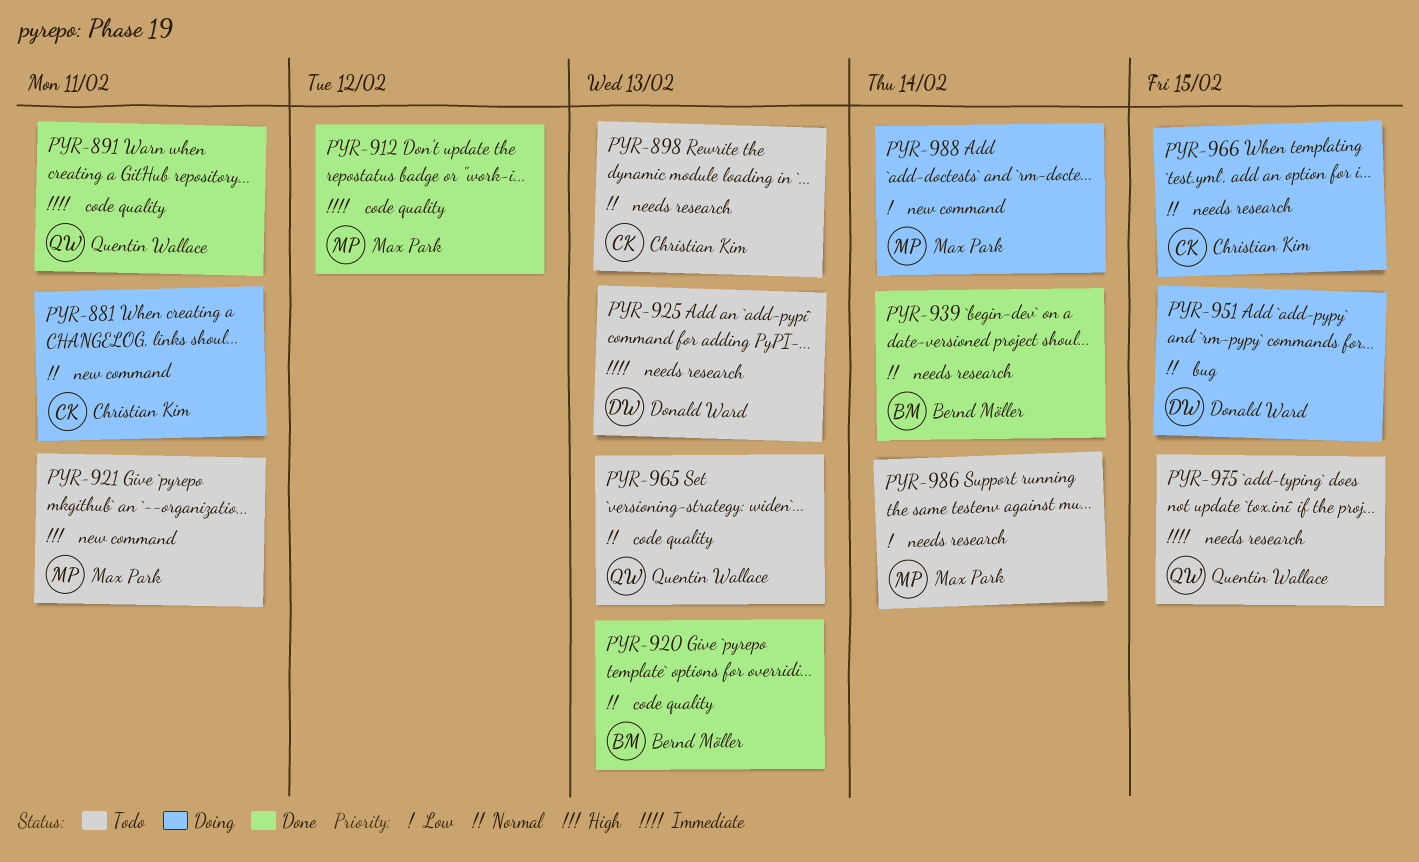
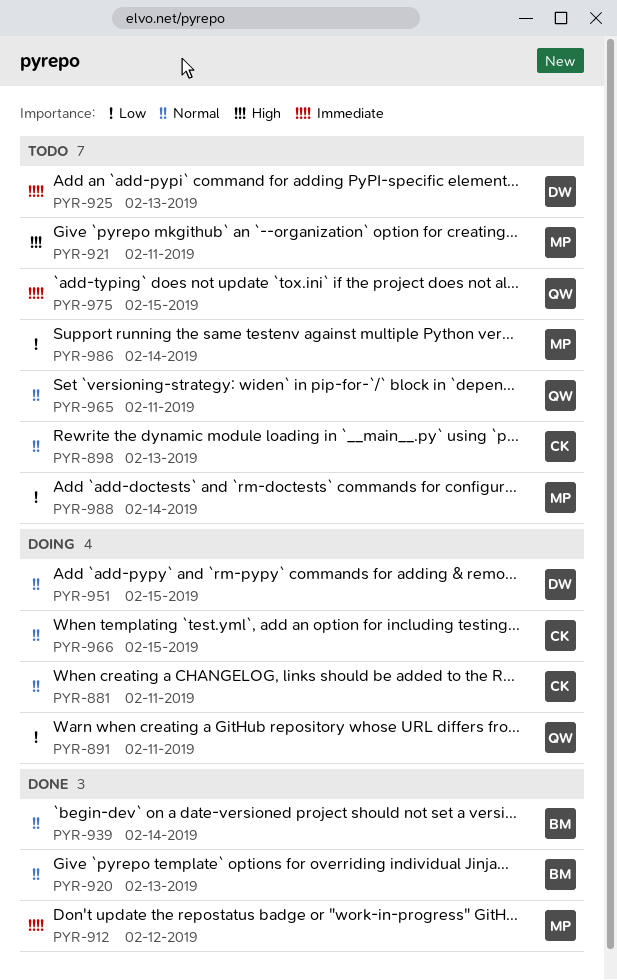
PYR-891, status: Done -> Doing
PYR-891, priority: Immediate -> Low
PYR-965, due: Feb 13 -> Feb 11
PYR-988, status: Doing -> Todo

